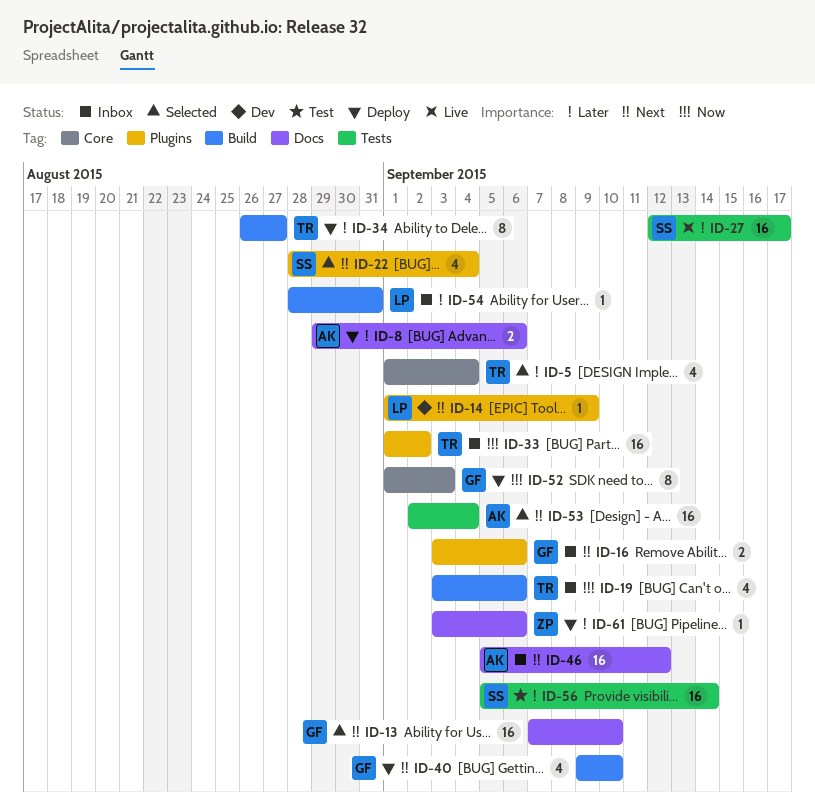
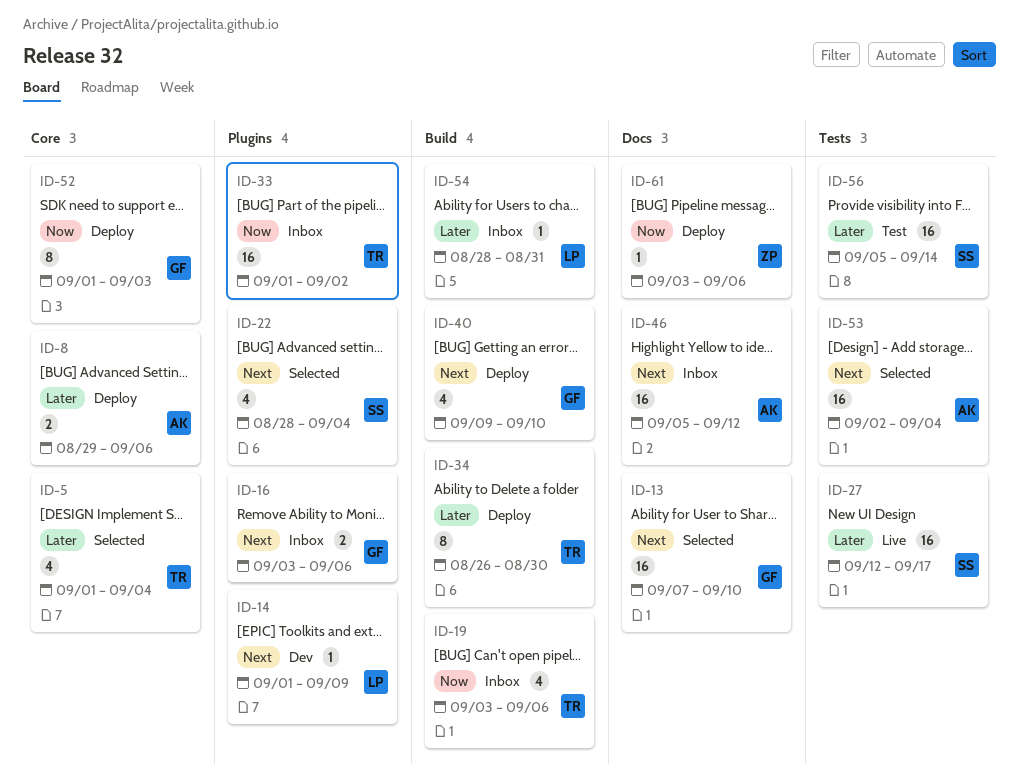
ID-8, label: Docs -> Core
ID-34, due: Aug 27 -> Aug 30
ID-61, priority: Later -> Now

